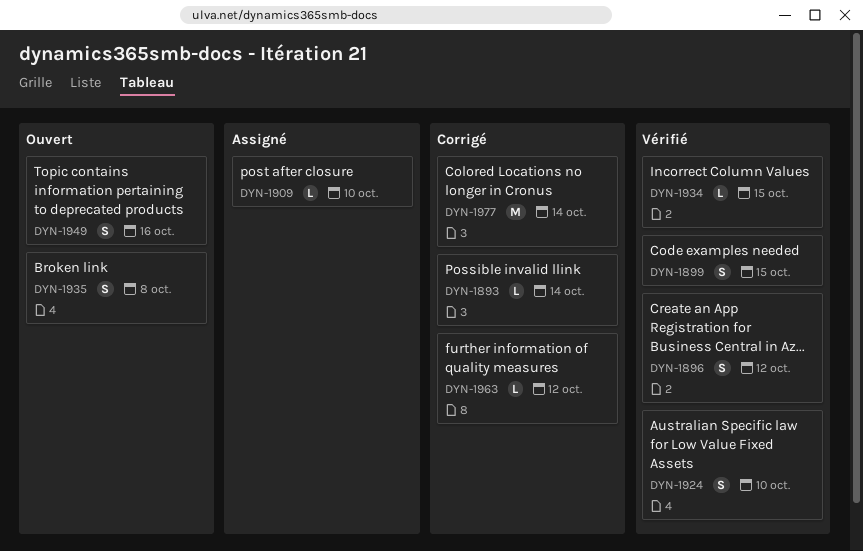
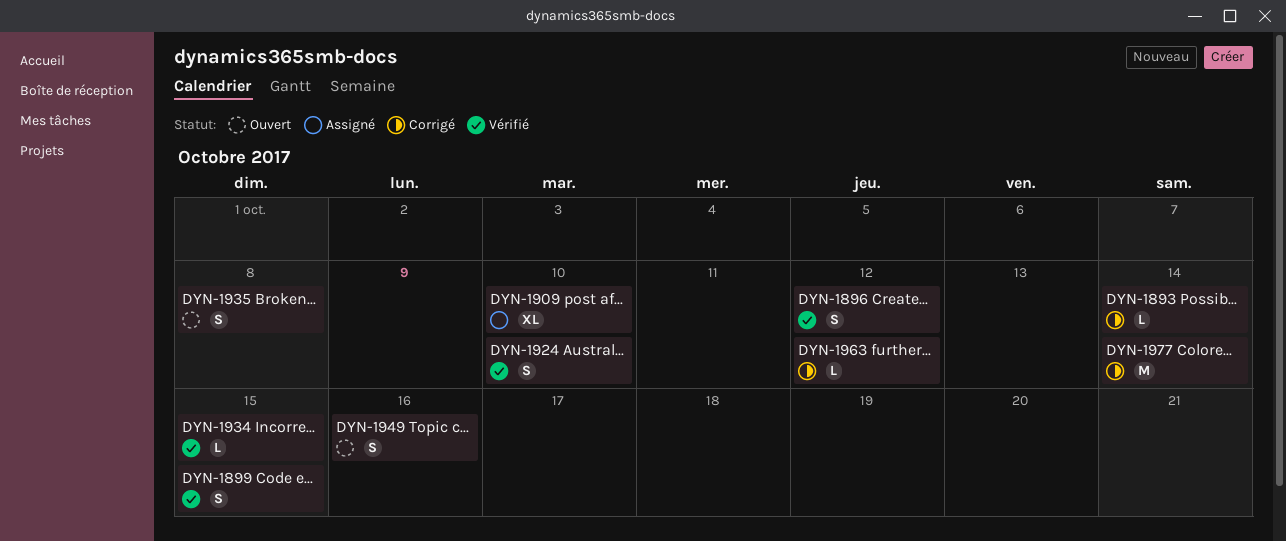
DYN-1909, estimate: L -> XL

